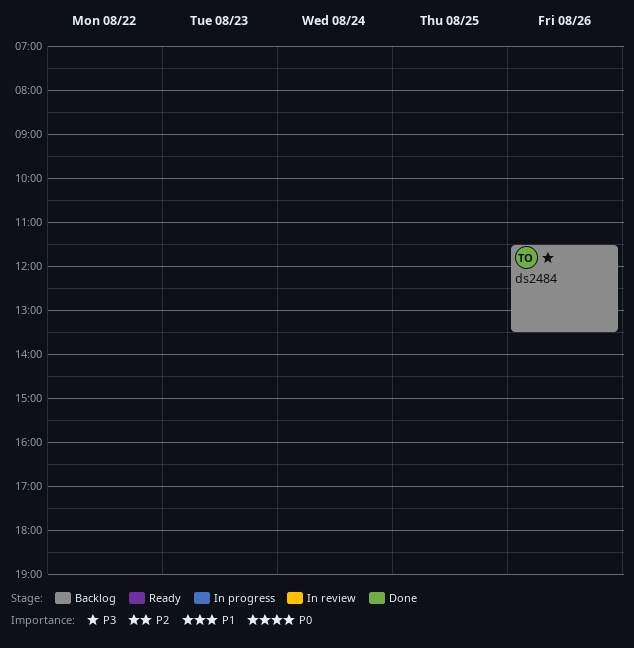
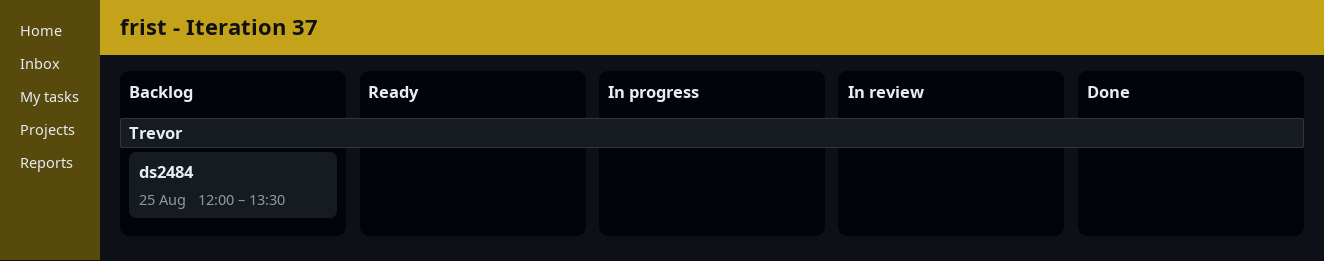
ds2484, day: Aug 26 -> Aug 25
ds2484, begins: 11:30 -> 12:00

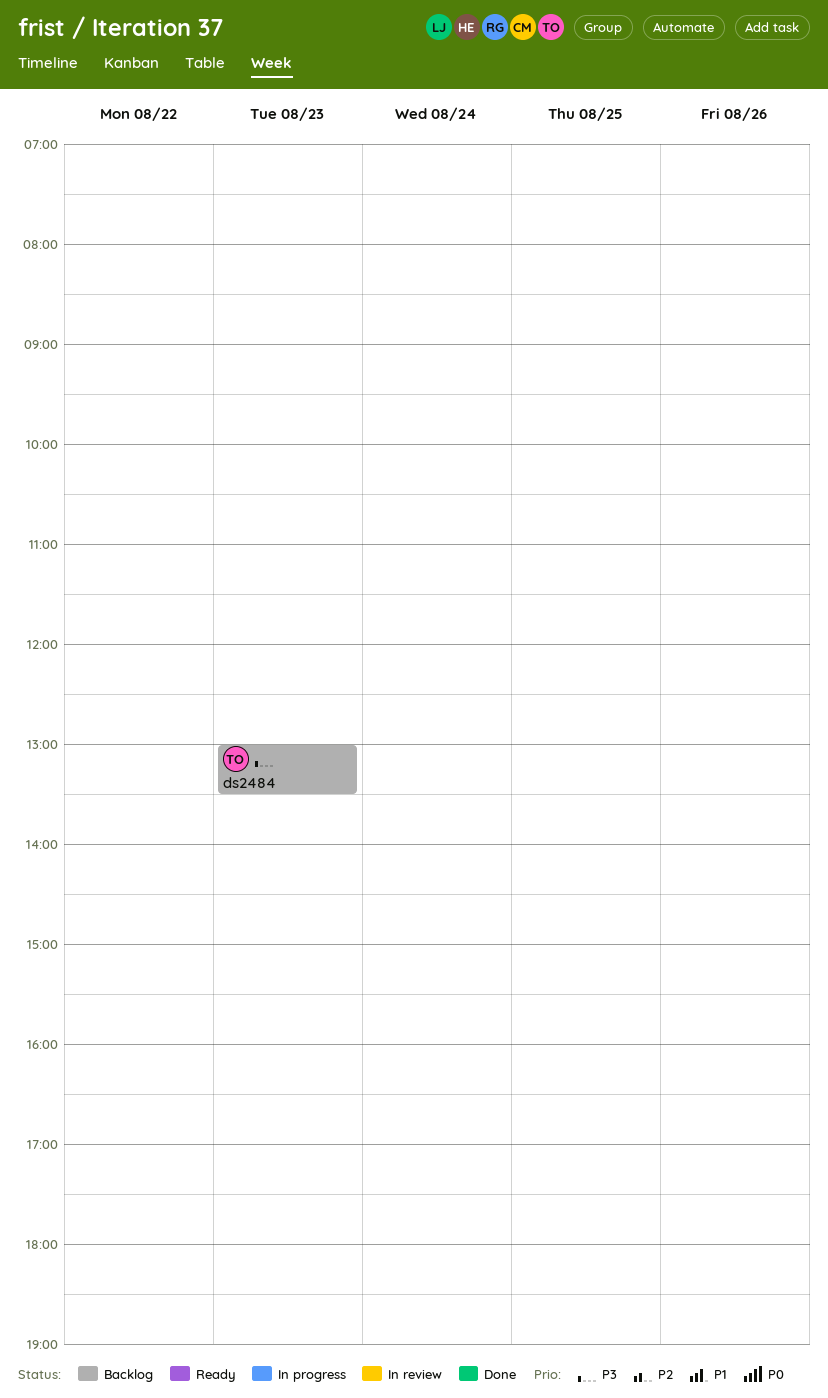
ds2484, day: Aug 25 -> Aug 23
ds2484, begins: 12:00 -> 13:00

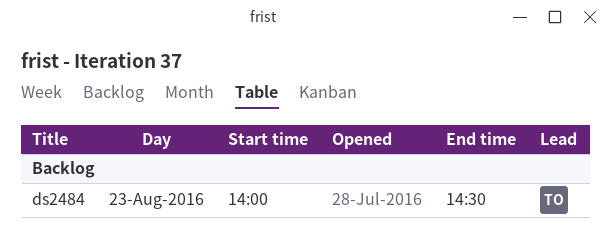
ds2484, begins: 13:00 -> 14:00
ds2484, ends: 13:30 -> 14:30

